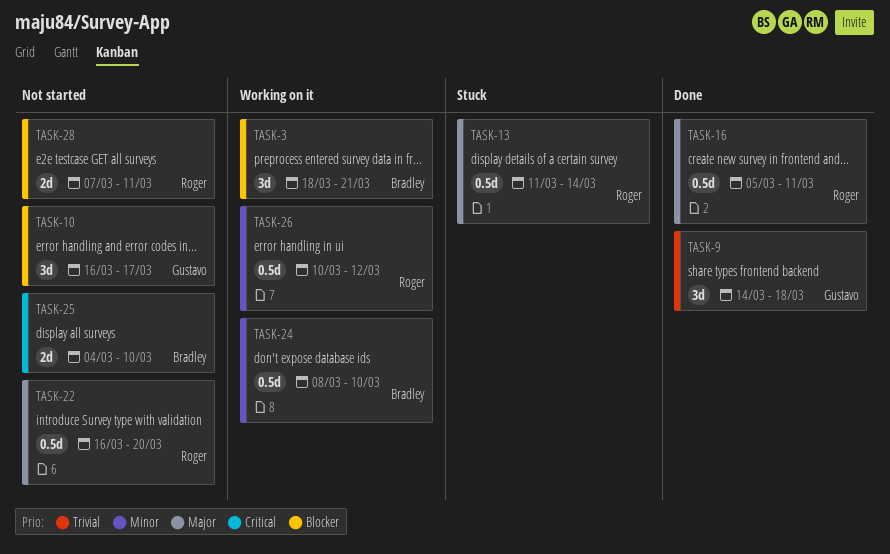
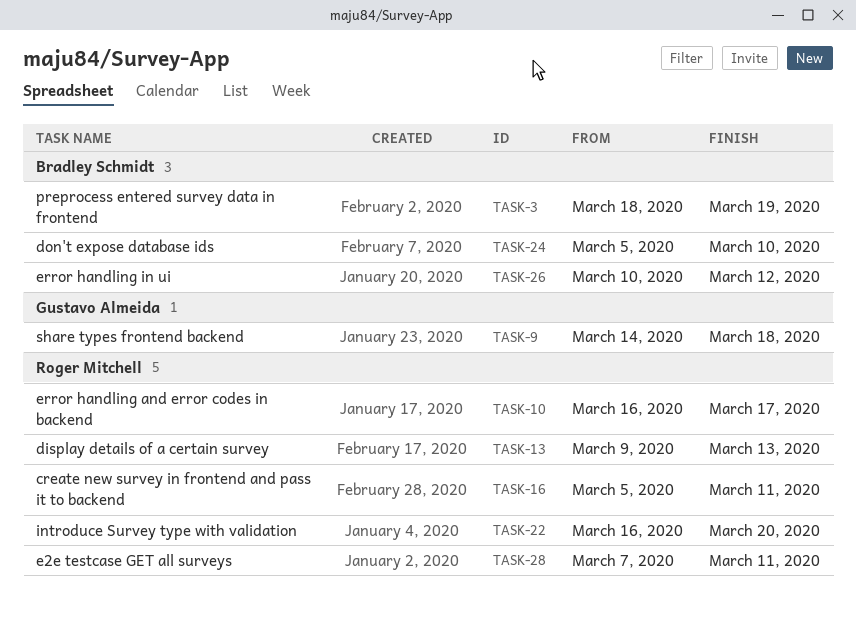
TASK-3, due: Mar 21 -> Mar 19
TASK-10, owner: Gustavo Almeida -> Roger Mitchell
TASK-13, start: Mar 11 -> Mar 9
TASK-13, due: Mar 14 -> Mar 13
TASK-24, start: Mar 8 -> Mar 5
TASK-25: present -> none
TASK-26, owner: Roger Mitchell -> Bradley Schmidt

